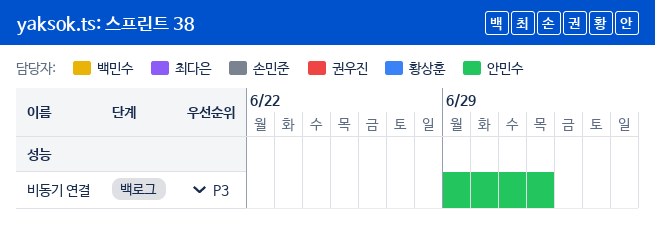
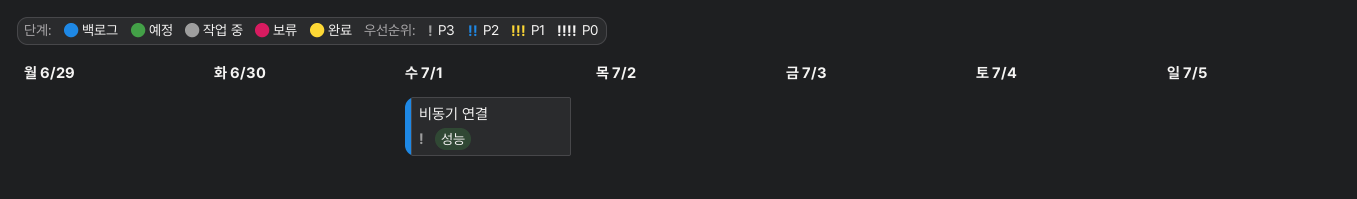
비동기 연결, due: Jul 2 -> Jul 1

